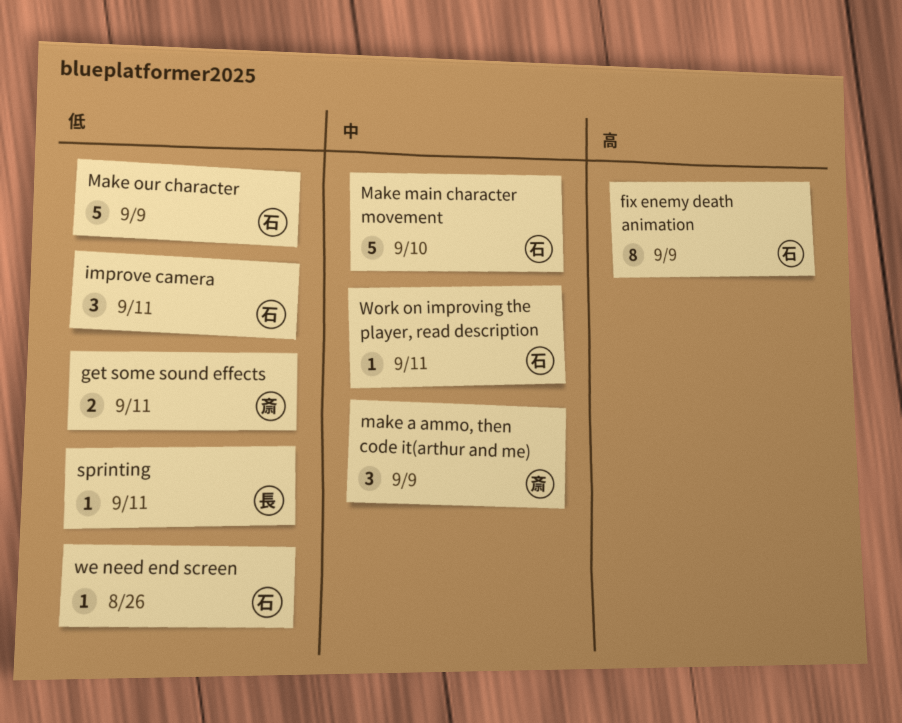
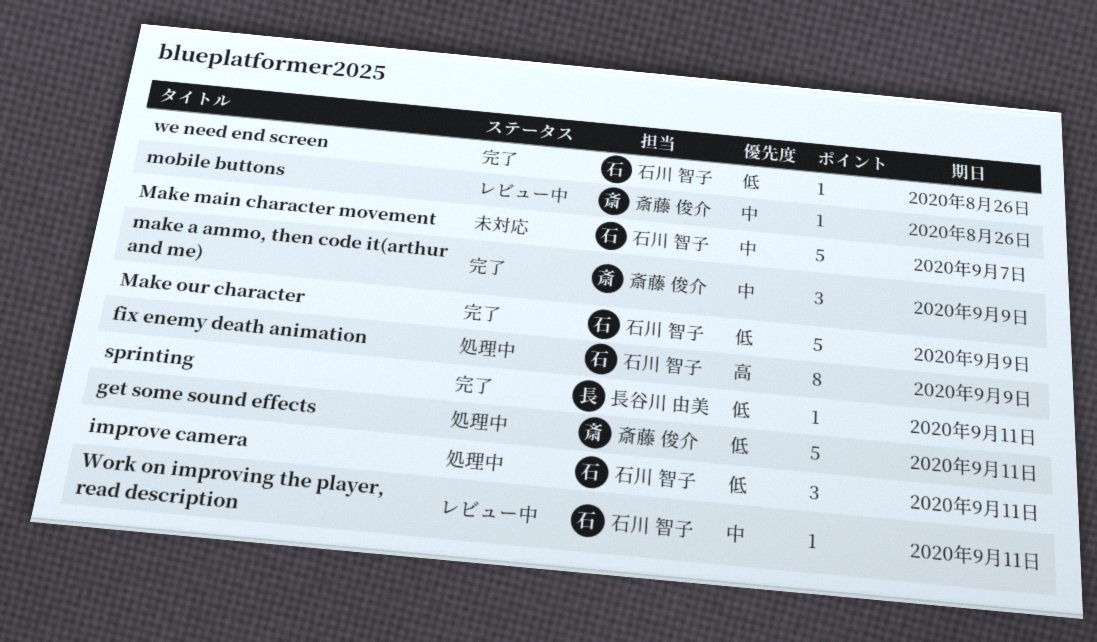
get some sound effects, estimate: 2 -> 5
Make main character movement, due: Sep 10 -> Sep 7
mobile buttons: none -> present

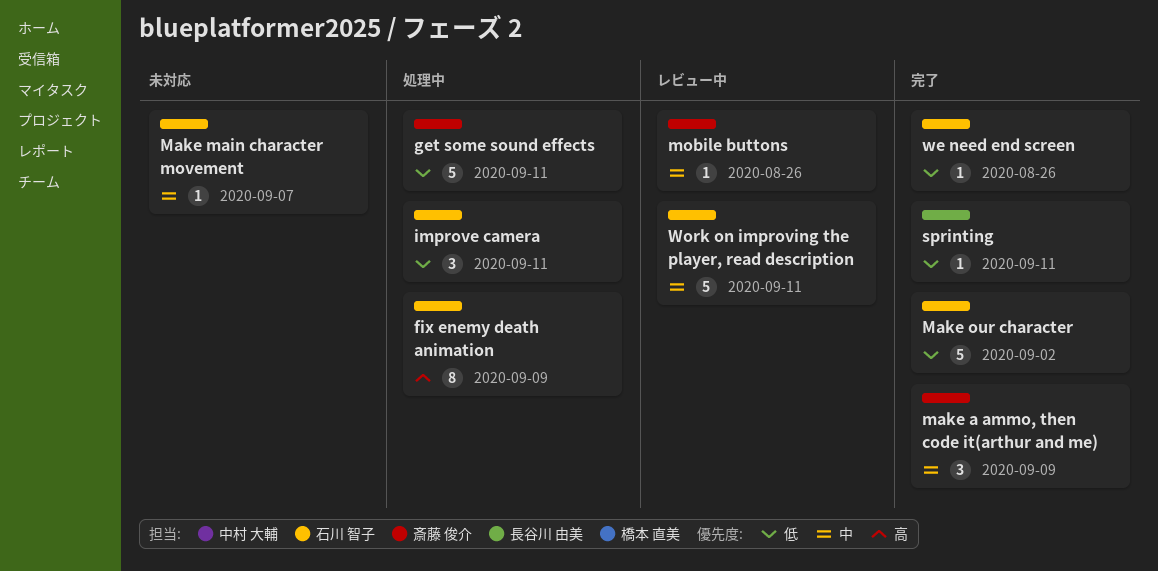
Make main character movement, estimate: 5 -> 1
Make our character, due: Sep 9 -> Sep 2
Work on improving the player, read description, estimate: 1 -> 5

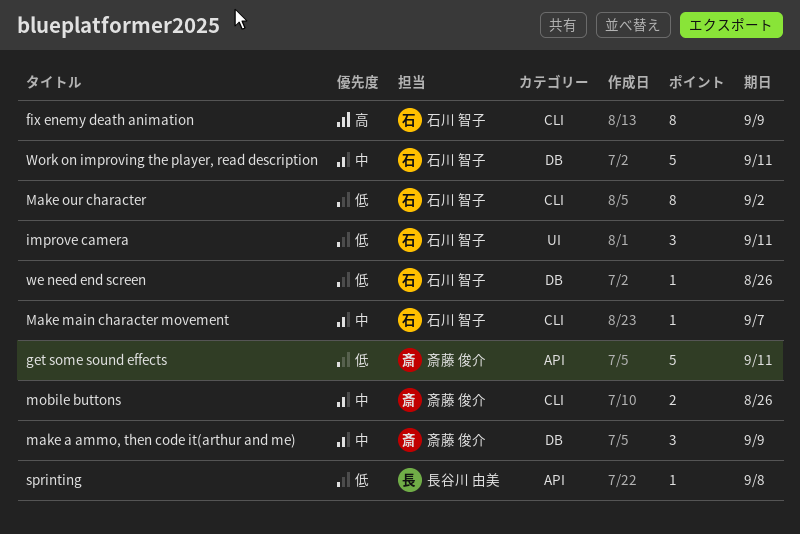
Make our character, estimate: 5 -> 8
mobile buttons, estimate: 1 -> 2
sprinting, due: Sep 11 -> Sep 8

